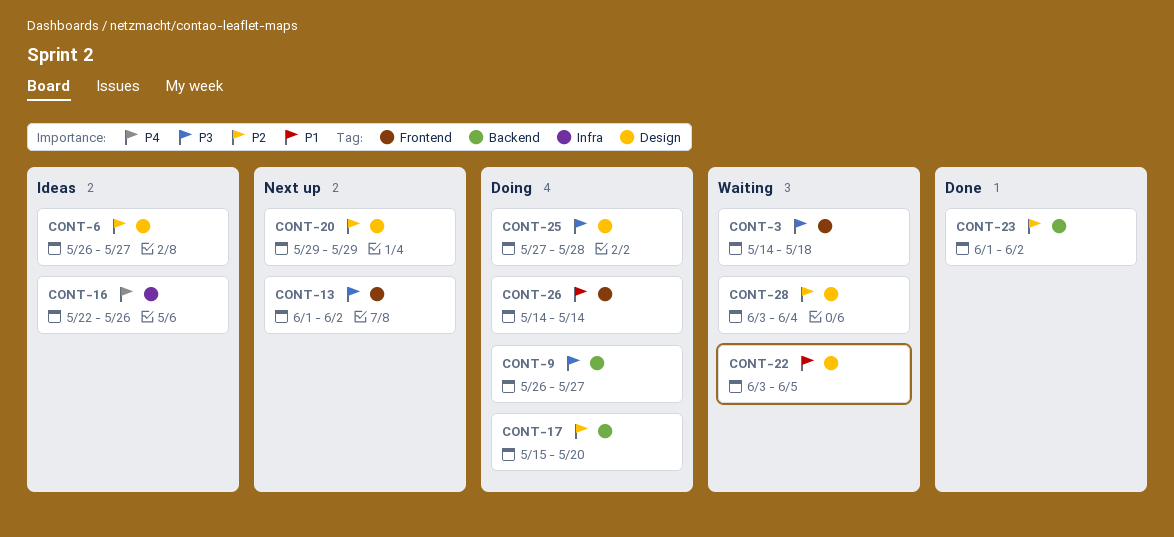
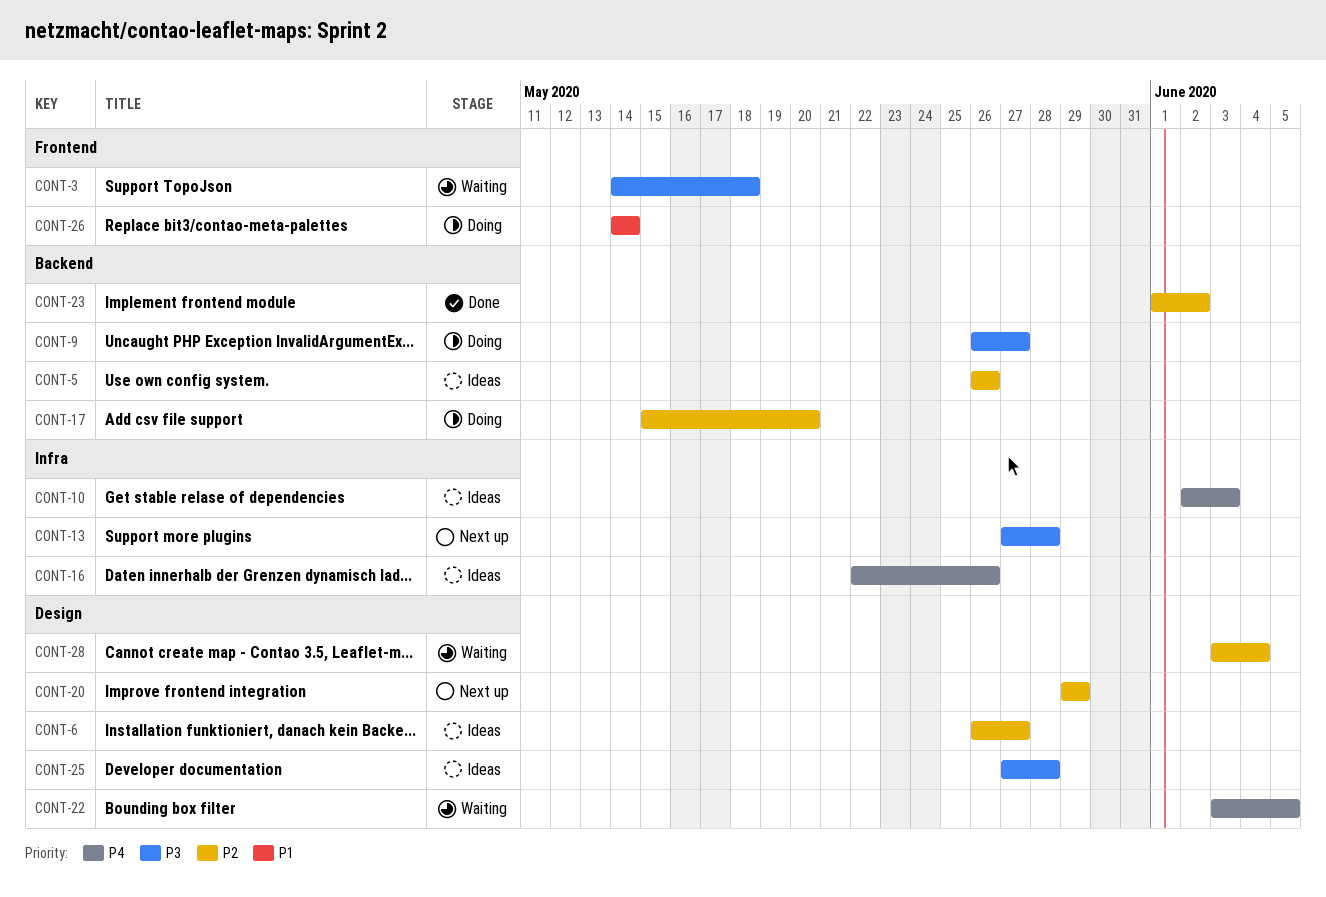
CONT-5: none -> present
CONT-10: none -> present
CONT-13, label: Frontend -> Infra
CONT-13, start: Jun 1 -> May 27
CONT-13, due: Jun 2 -> May 28
CONT-22, priority: P1 -> P4
CONT-25, status: Doing -> Ideas

